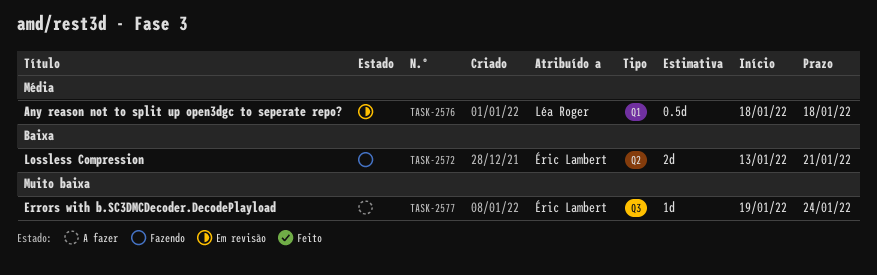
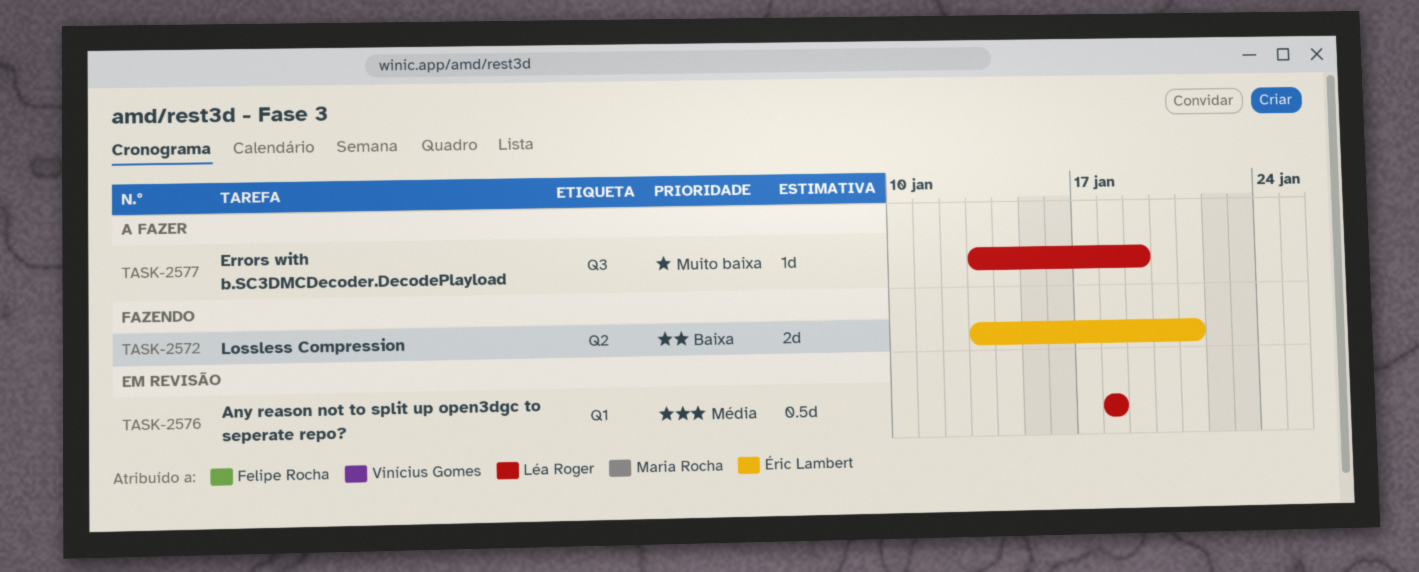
TASK-2577, owner: Éric Lambert -> Léa Roger
TASK-2577, start: Jan 19 -> Jan 13
TASK-2577, due: Jan 24 -> Jan 19

